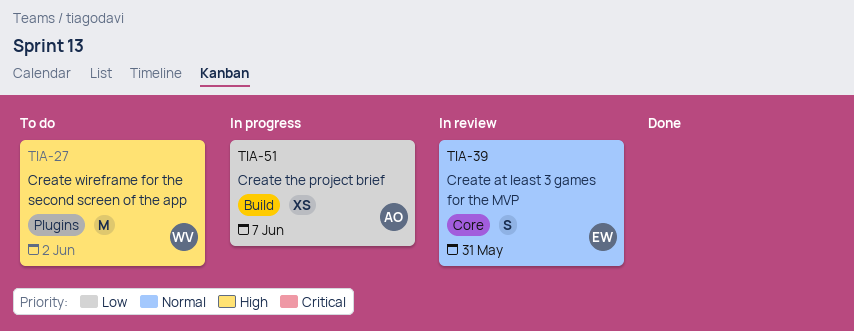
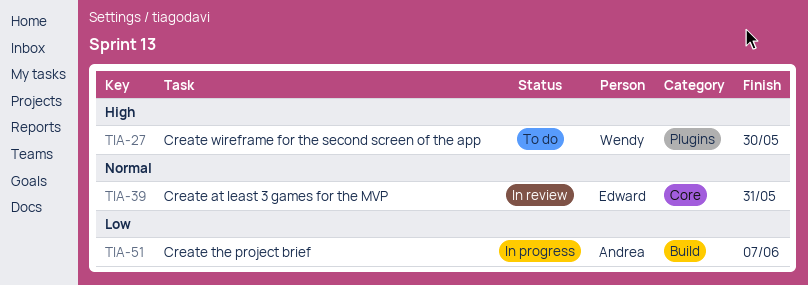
TIA-27, due: Jun 2 -> May 30

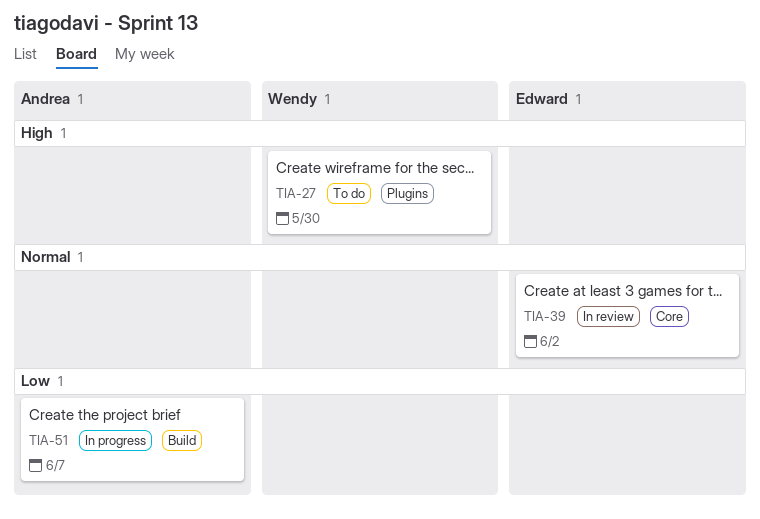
TIA-39, due: May 31 -> Jun 2

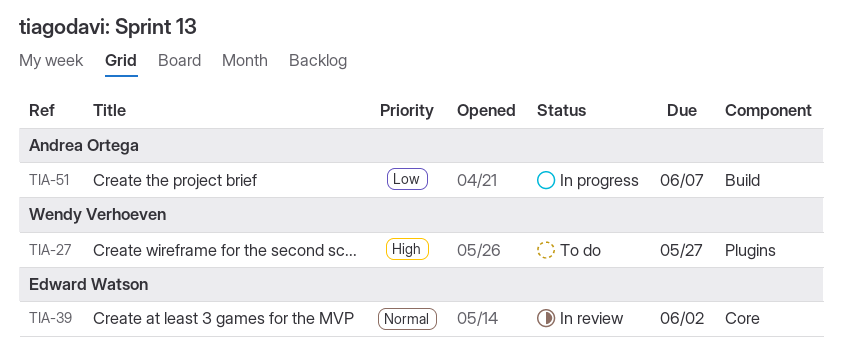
TIA-27, due: May 30 -> May 27

